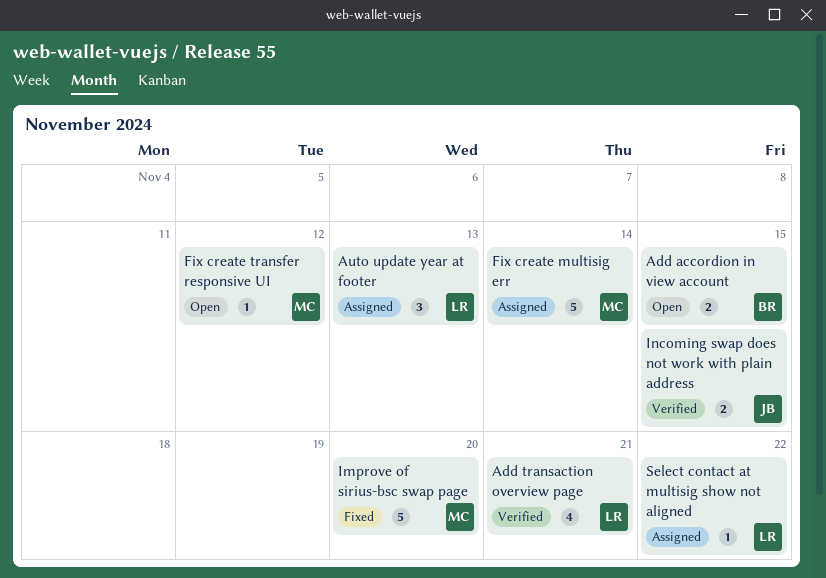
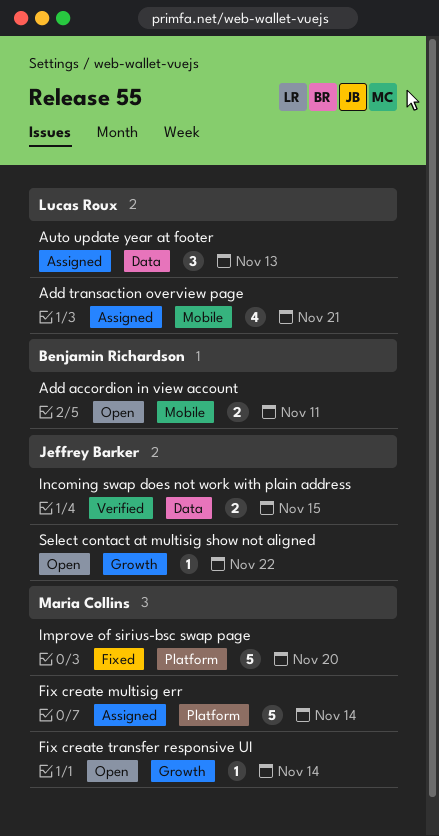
Add accordion in view account, due: Nov 15 -> Nov 11
Add transaction overview page, status: Verified -> Assigned
Fix create transfer responsive UI, due: Nov 12 -> Nov 14
Select contact at multisig show not aligned, status: Assigned -> Open
Select contact at multisig show not aligned, owner: Lucas Roux -> Jeffrey Barker

